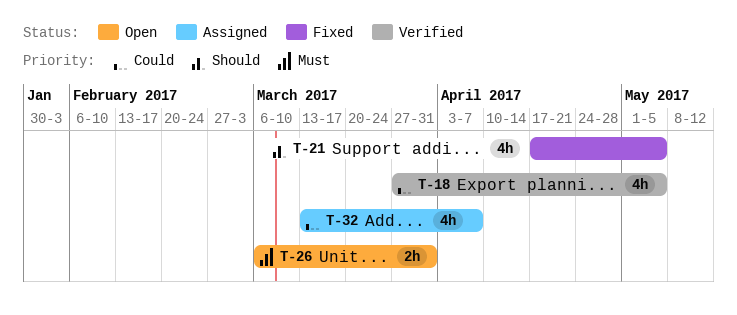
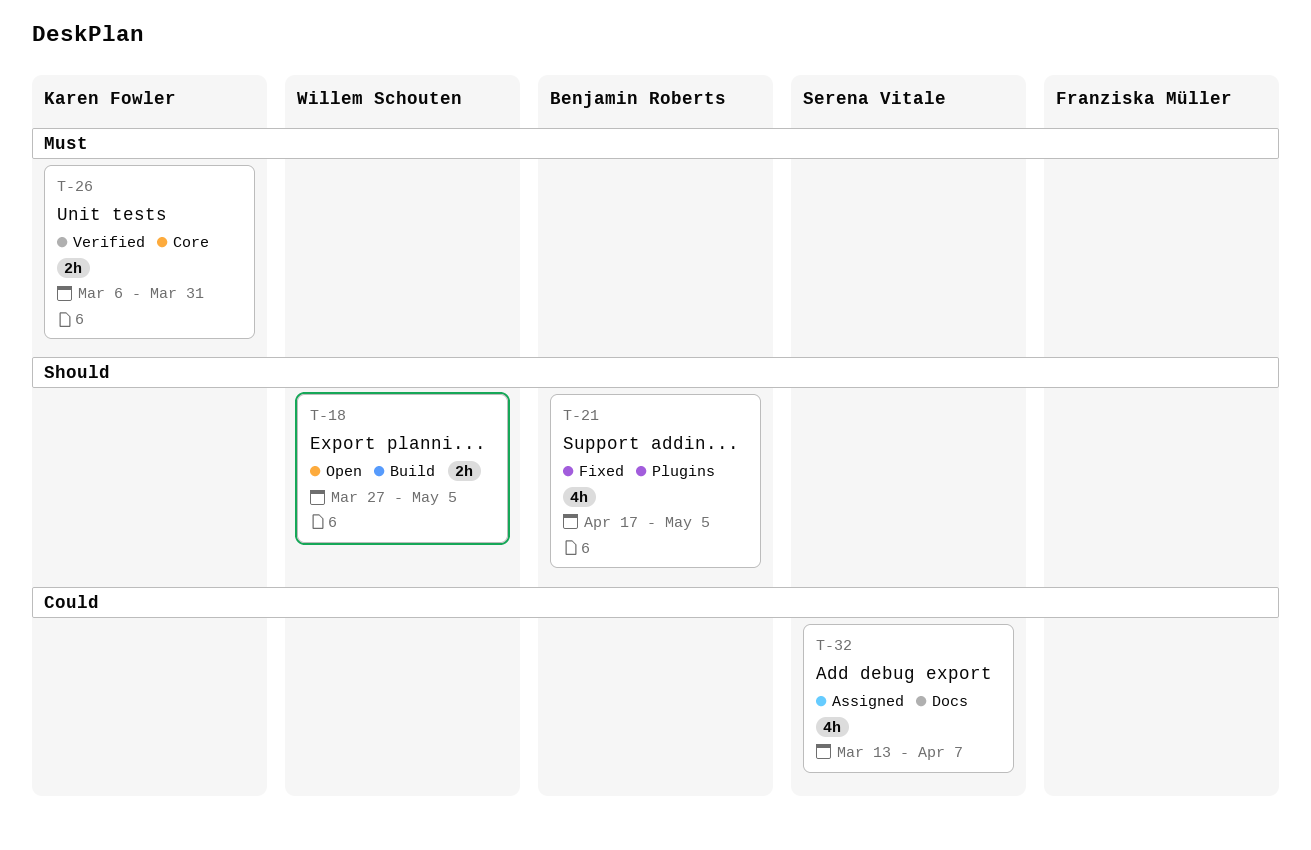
T-18, status: Verified -> Open
T-18, priority: Could -> Should
T-18, estimate: 4h -> 2h
T-26, status: Open -> Verified

